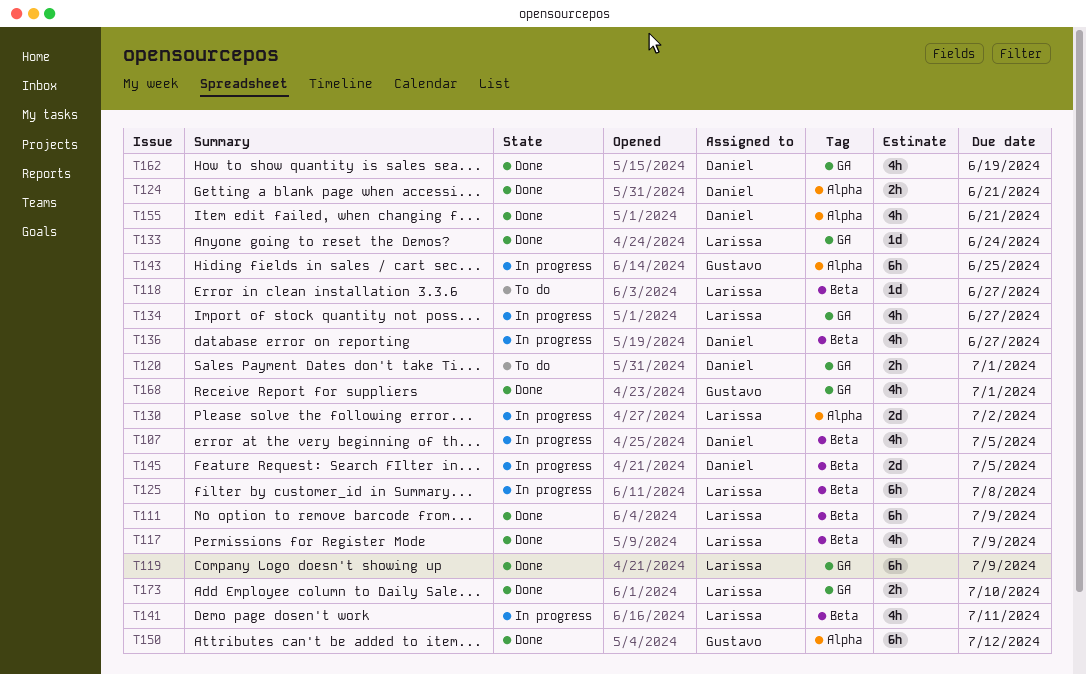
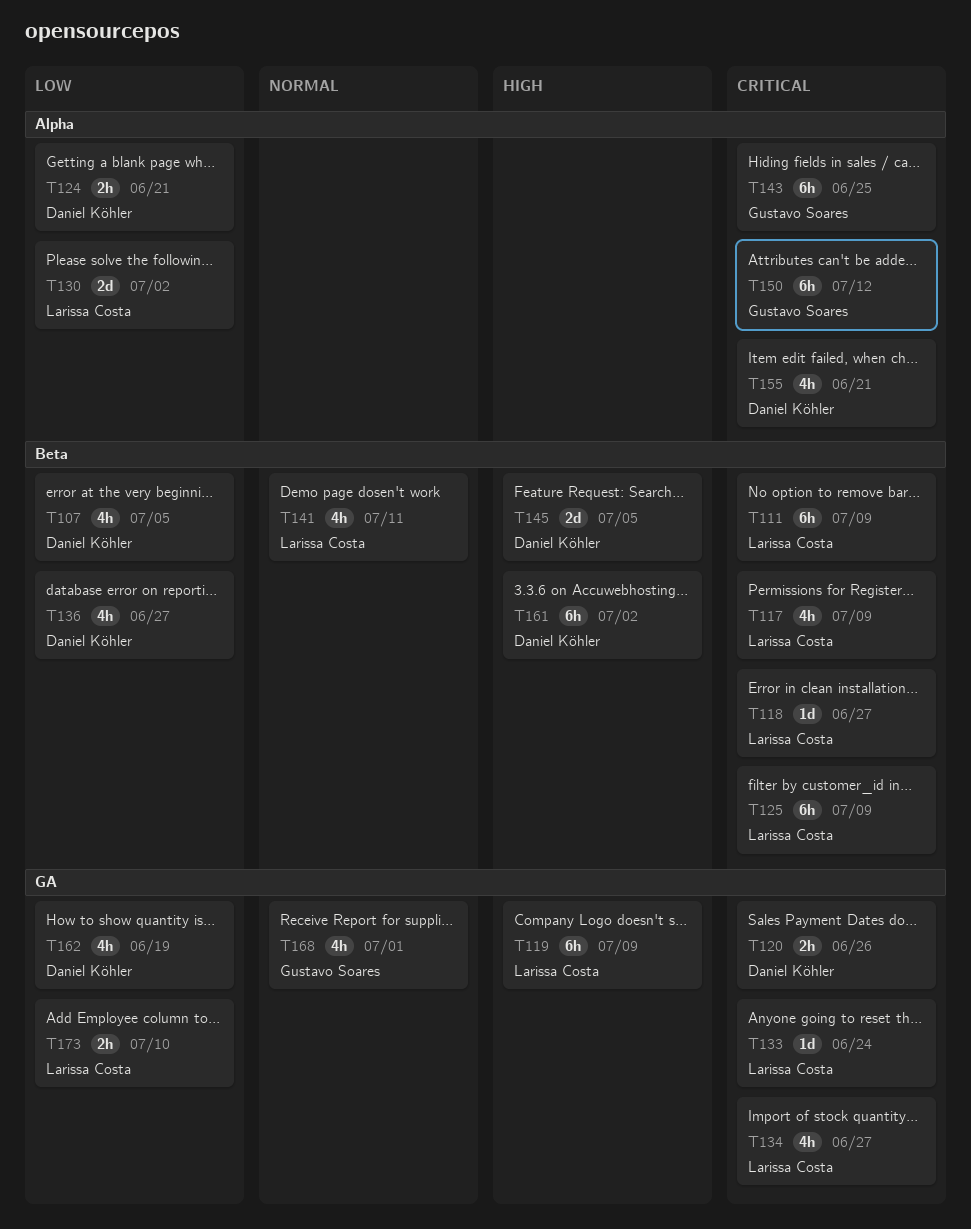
T120, due: Jul 1 -> Jun 26
T125, due: Jul 8 -> Jul 9
T161: none -> present

